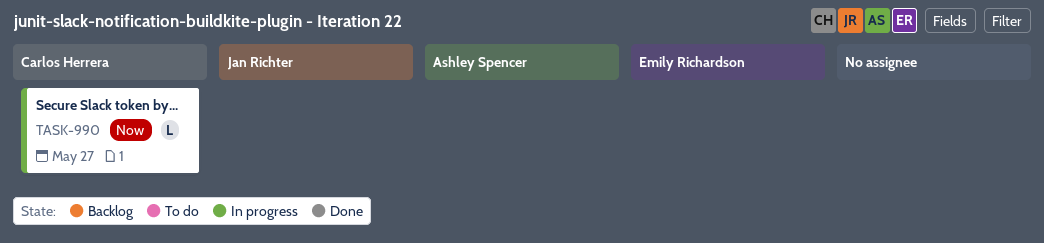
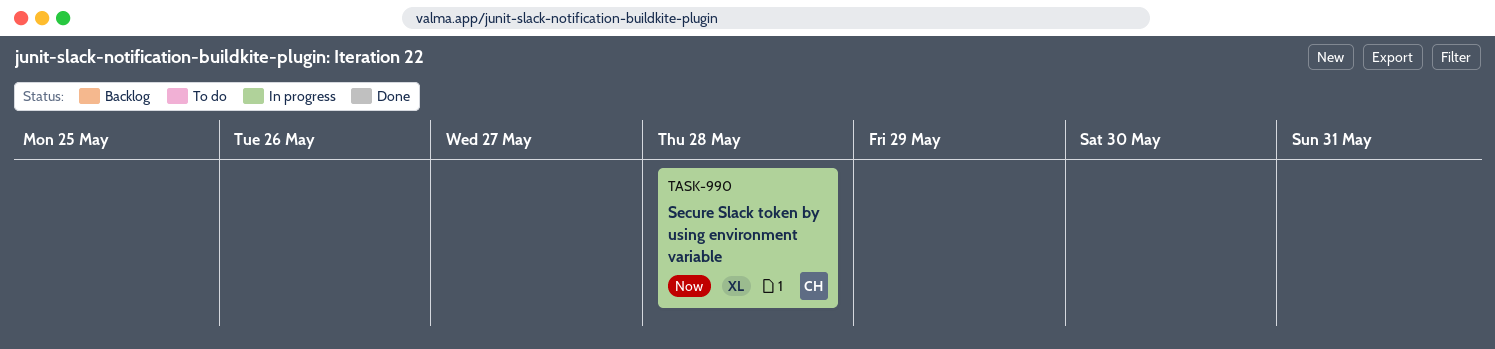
TASK-990, estimate: L -> XL
TASK-990, due: May 27 -> May 28

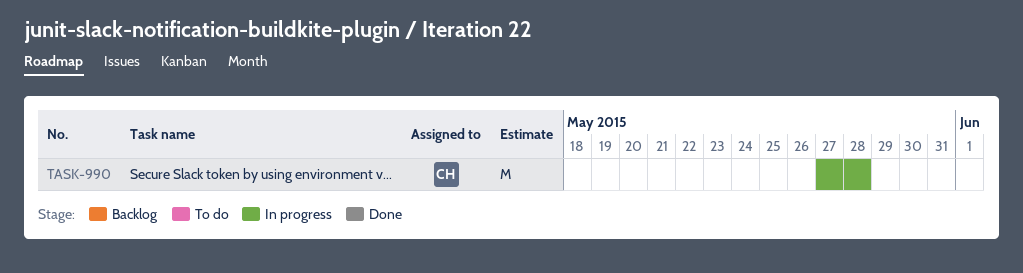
TASK-990, estimate: XL -> M

